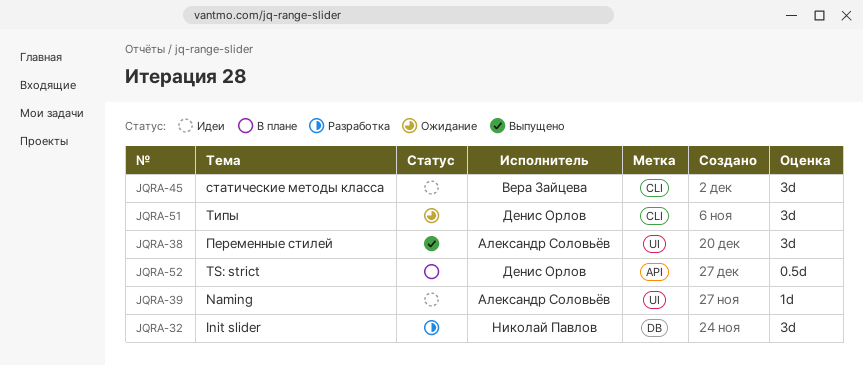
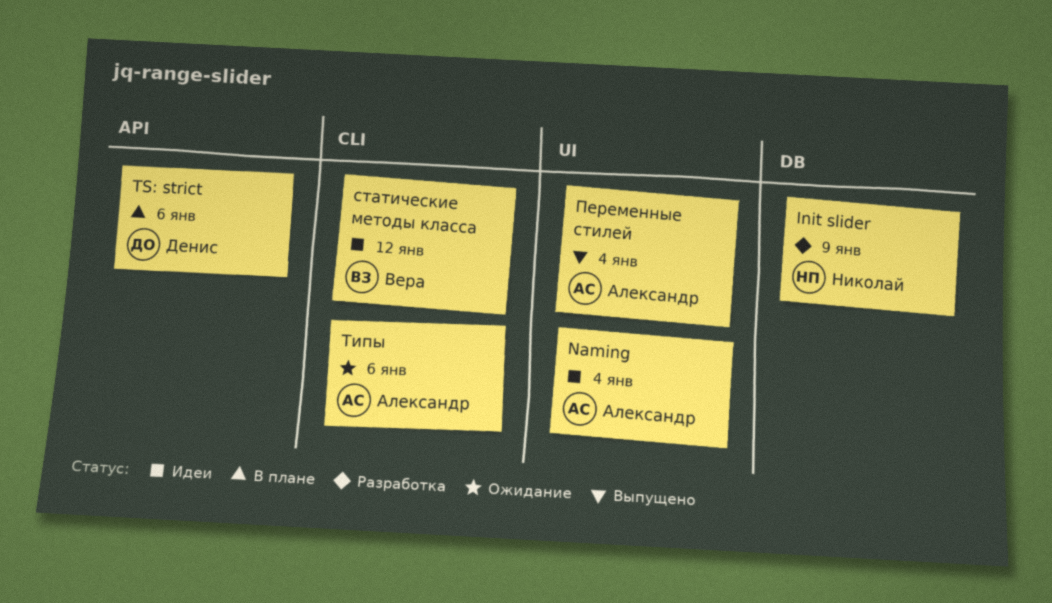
Типы, owner: Денис Орлов -> Александр Соловьёв

